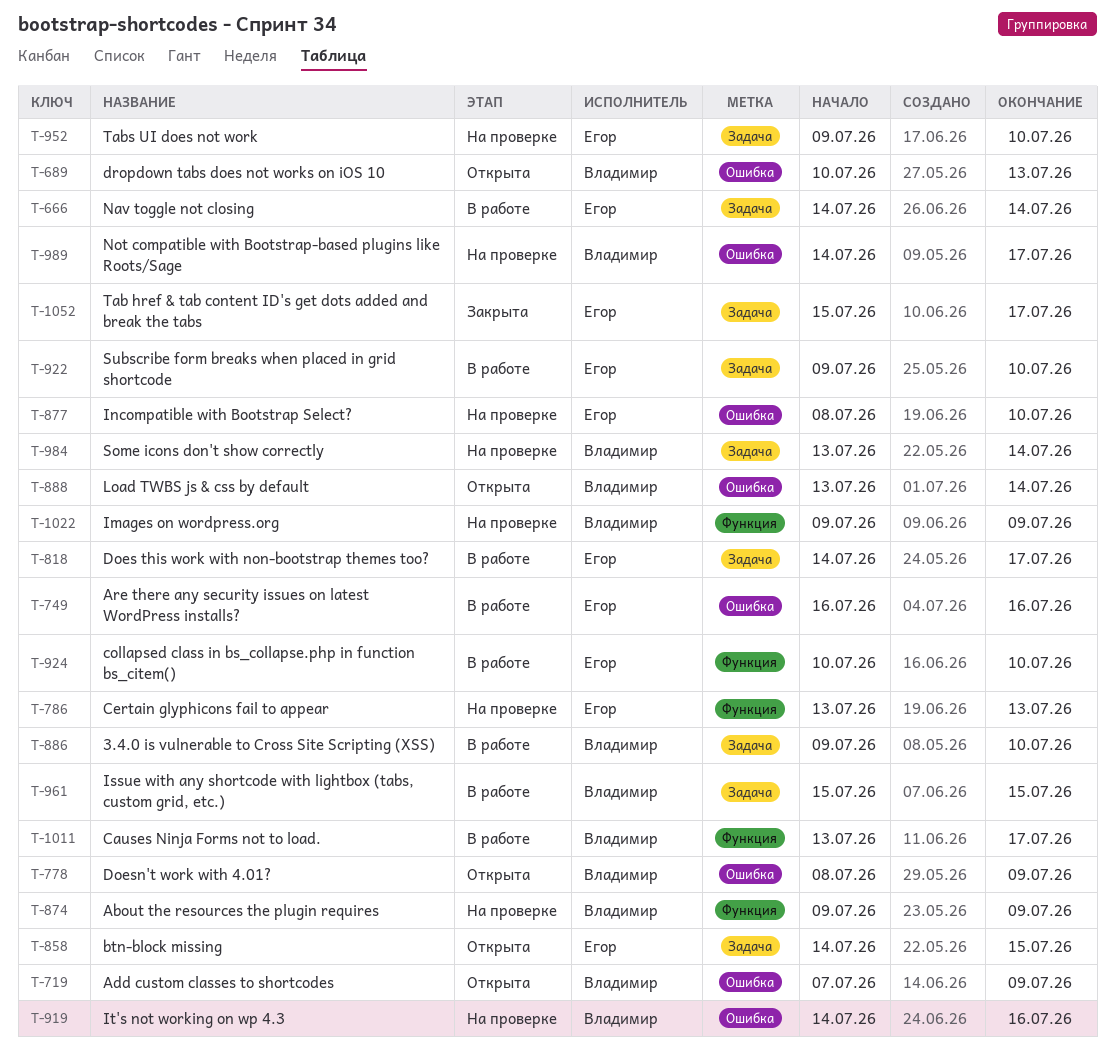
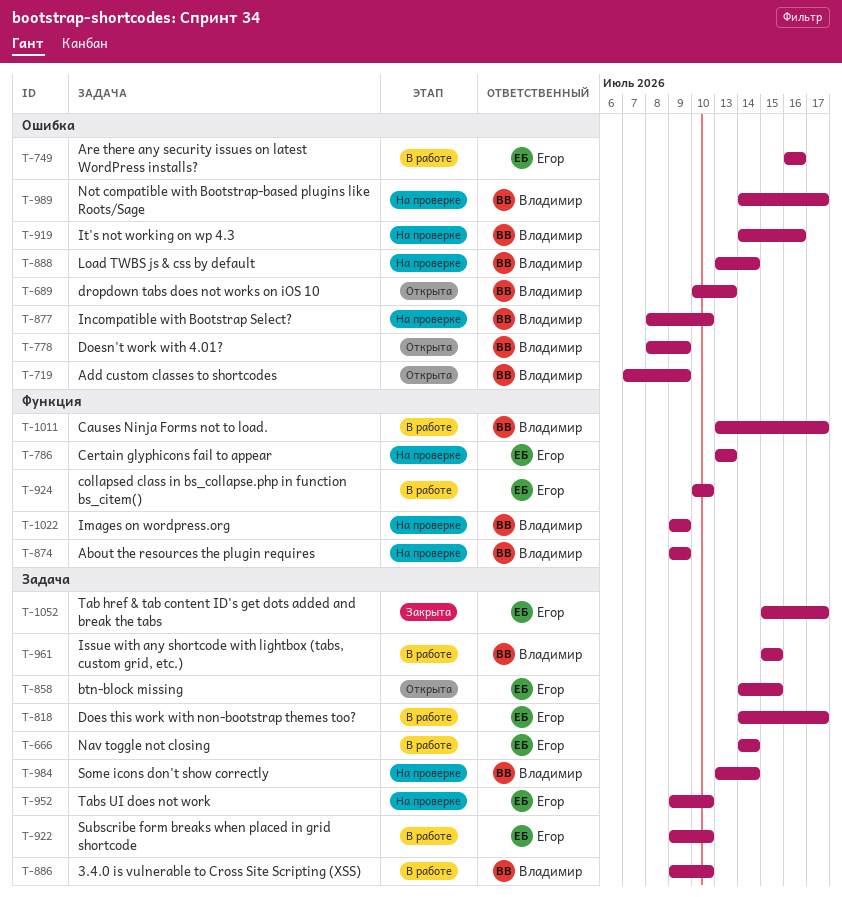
T-877, owner: Егор -> Владимир
T-888, status: Открыта -> На проверке

